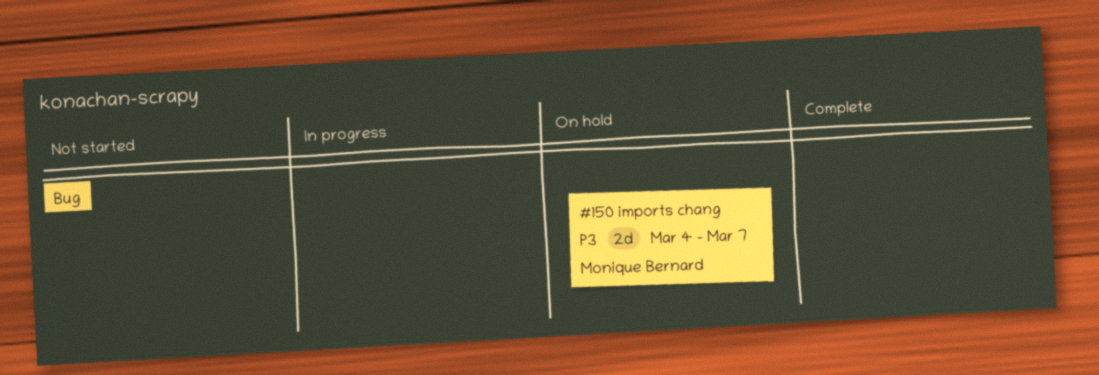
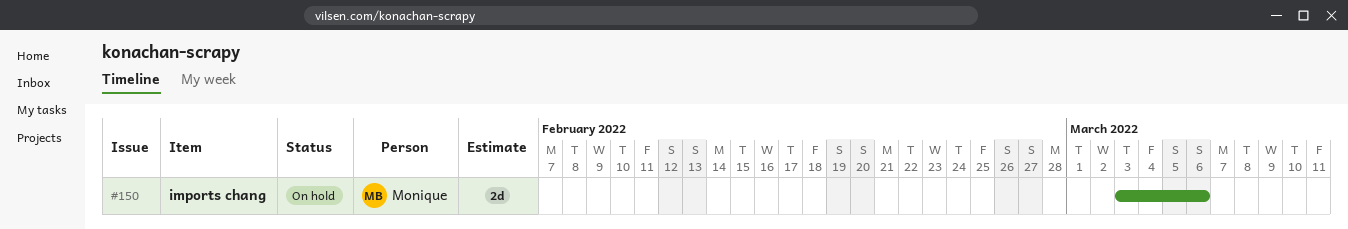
#150, start: Mar 4 -> Mar 3
#150, due: Mar 7 -> Mar 6

